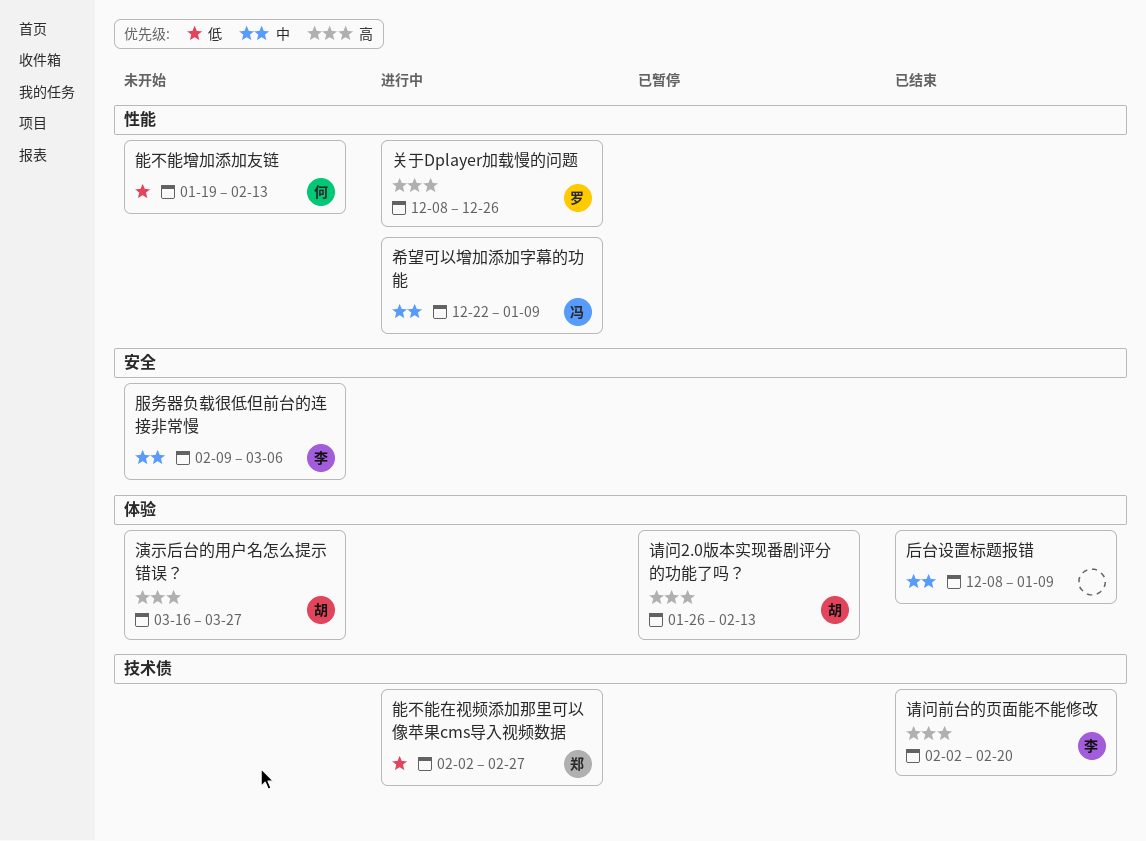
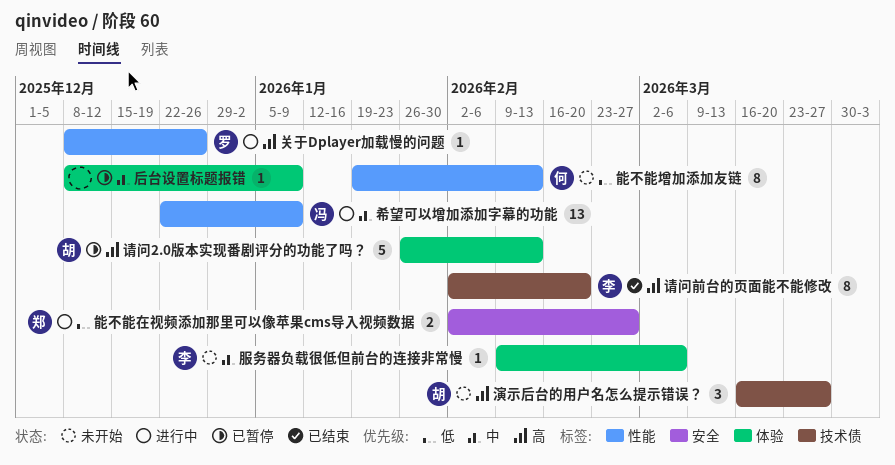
后台设置标题报错, status: 已结束 -> 已暂停
服务器负载很低但前台的连接非常慢, label: 安全 -> 体验
演示后台的用户名怎么提示错误？, label: 体验 -> 技术债
能不能在视频添加那里可以像苹果cms导入视频数据, label: 技术债 -> 安全

